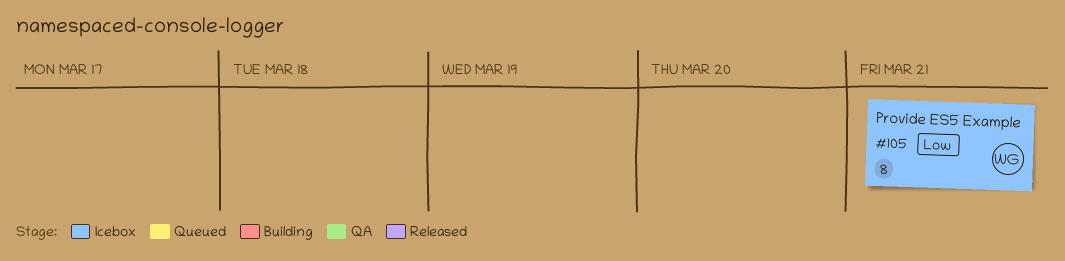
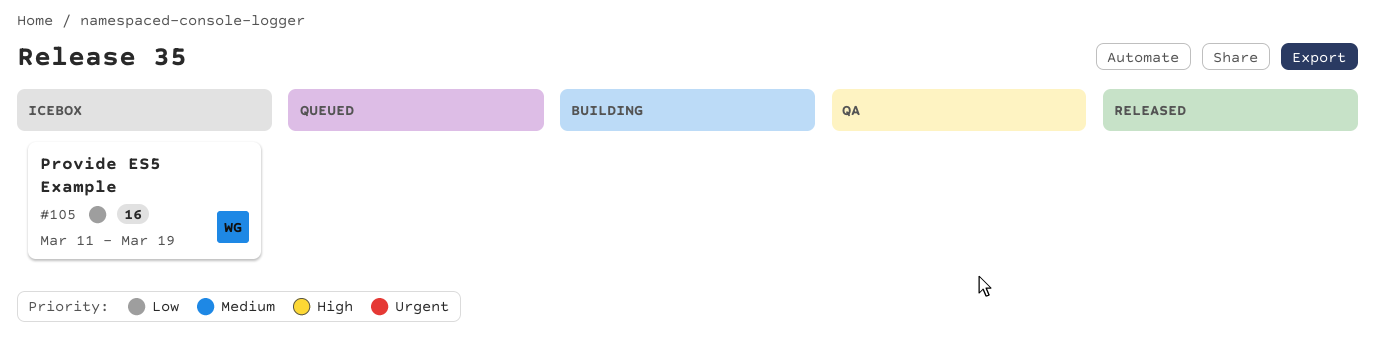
#105, estimate: 8 -> 16
#105, due: Mar 21 -> Mar 19

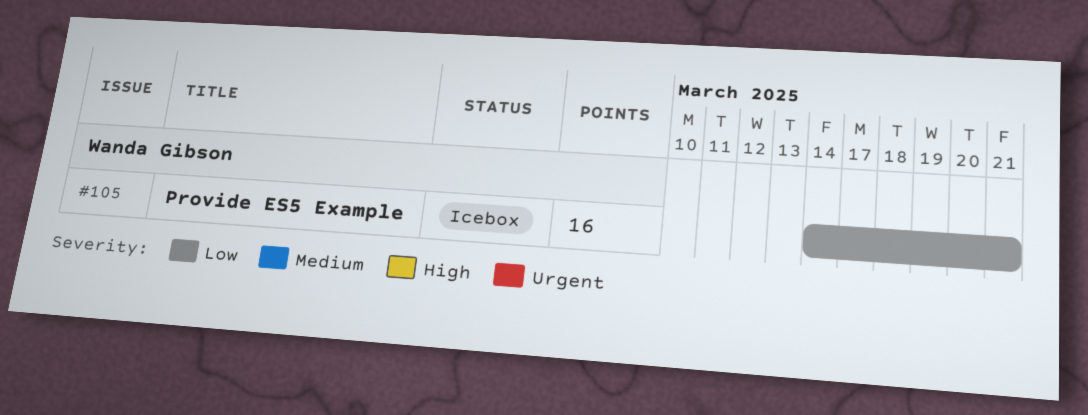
#105, start: Mar 11 -> Mar 14
#105, due: Mar 19 -> Mar 21

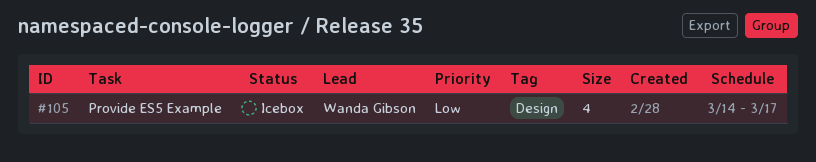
#105, estimate: 16 -> 4
#105, due: Mar 21 -> Mar 17

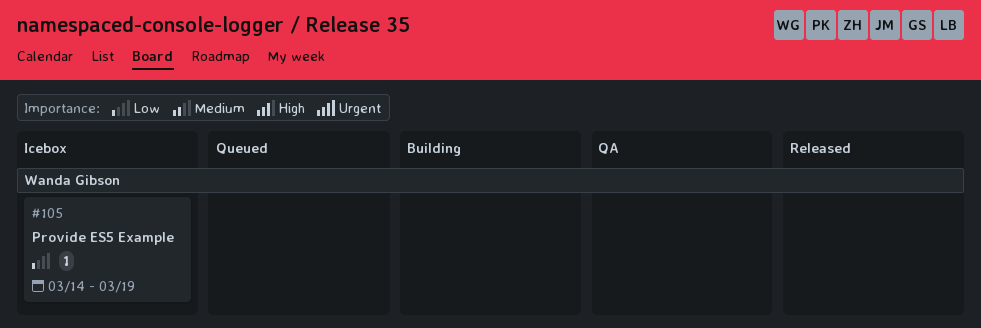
#105, estimate: 4 -> 1
#105, due: Mar 17 -> Mar 19

